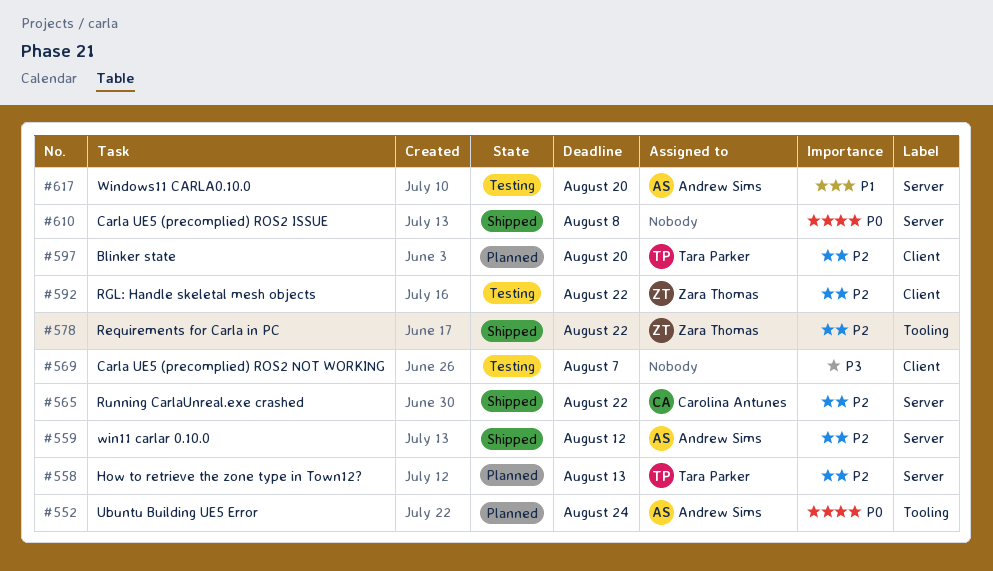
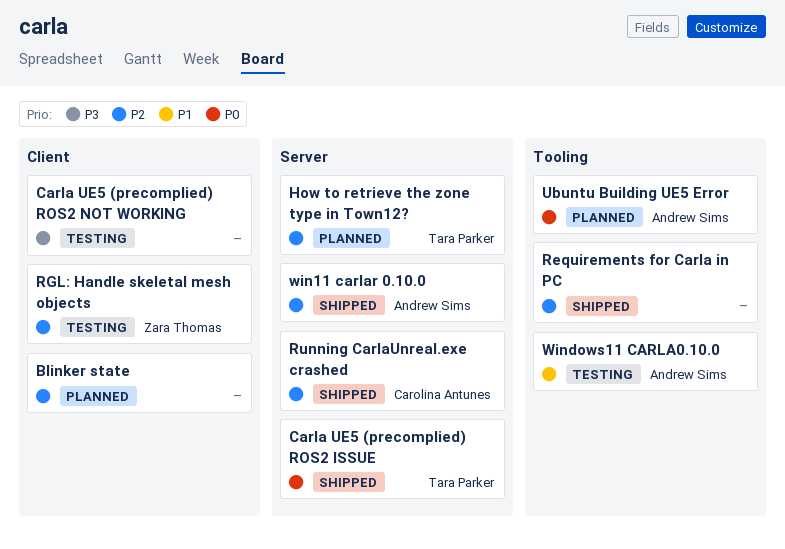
Blinker state, owner: Tara Parker -> none
Carla UE5 (precomplied) ROS2 ISSUE, owner: none -> Tara Parker
Requirements for Carla in PC, owner: Zara Thomas -> none
Windows11 CARLA0.10.0, label: Server -> Tooling

